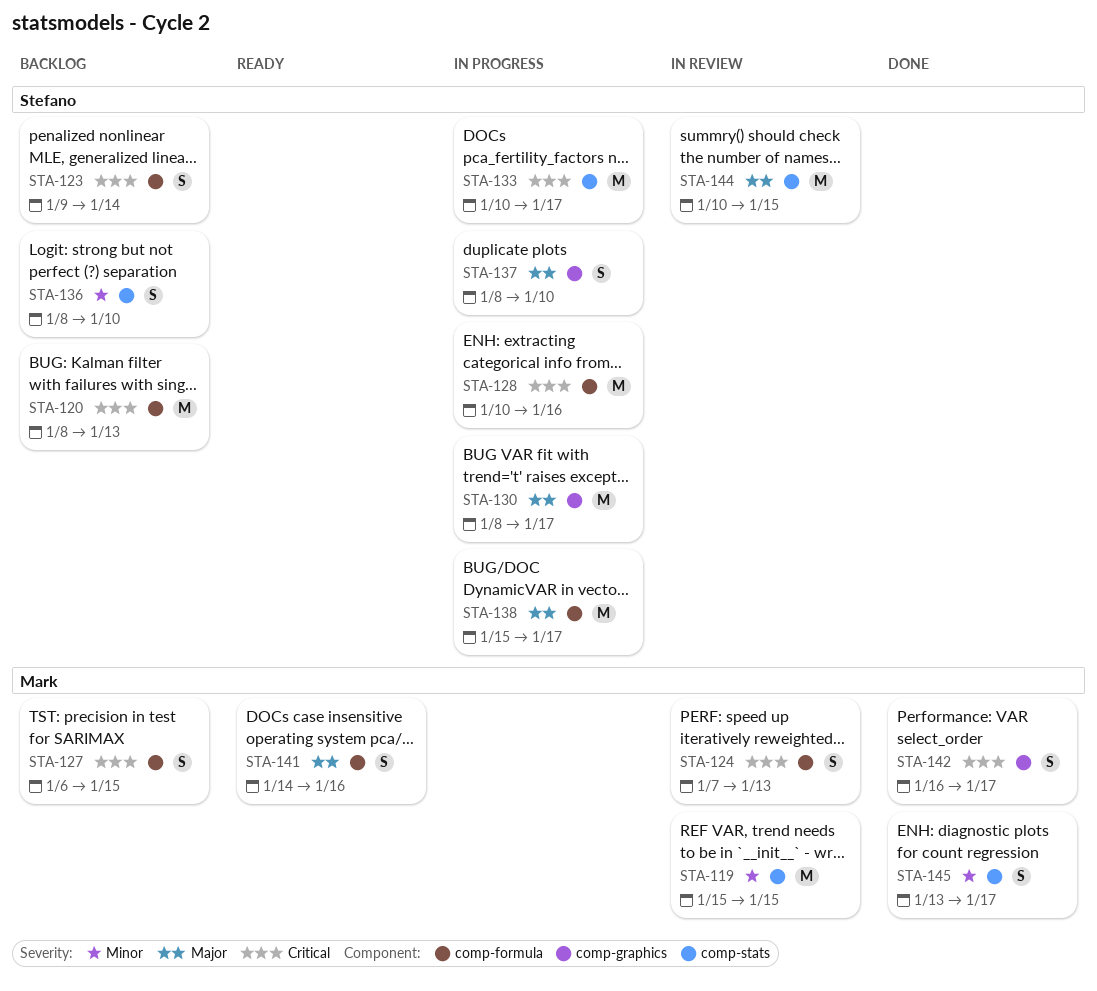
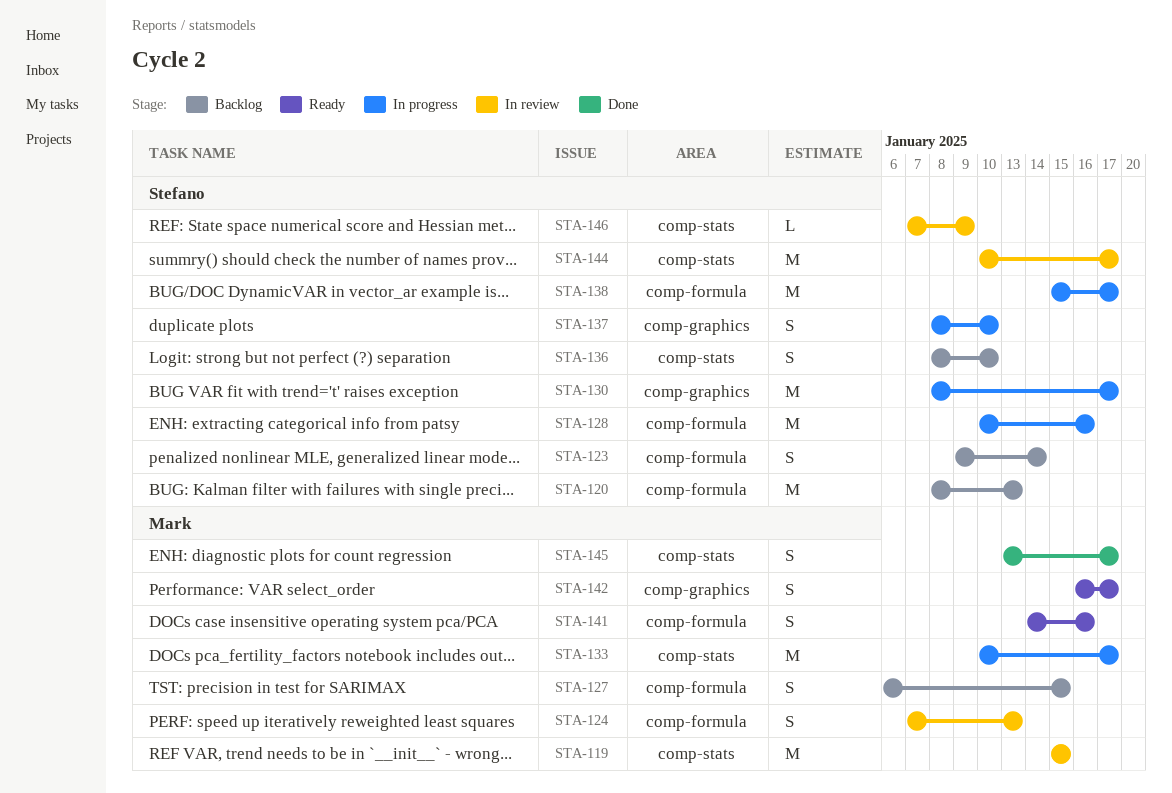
STA-133, owner: Stefano -> Mark
STA-142, status: Done -> Ready
STA-144, due: Jan 15 -> Jan 17
STA-146: none -> present

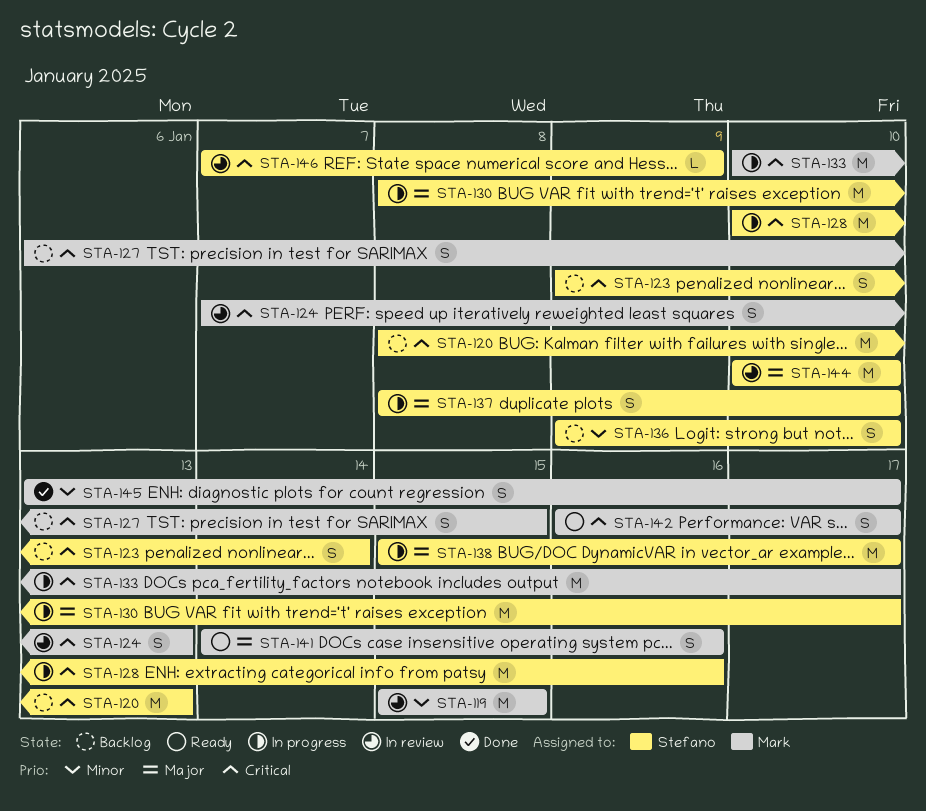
STA-136, start: Jan 8 -> Jan 9
STA-144, due: Jan 17 -> Jan 10

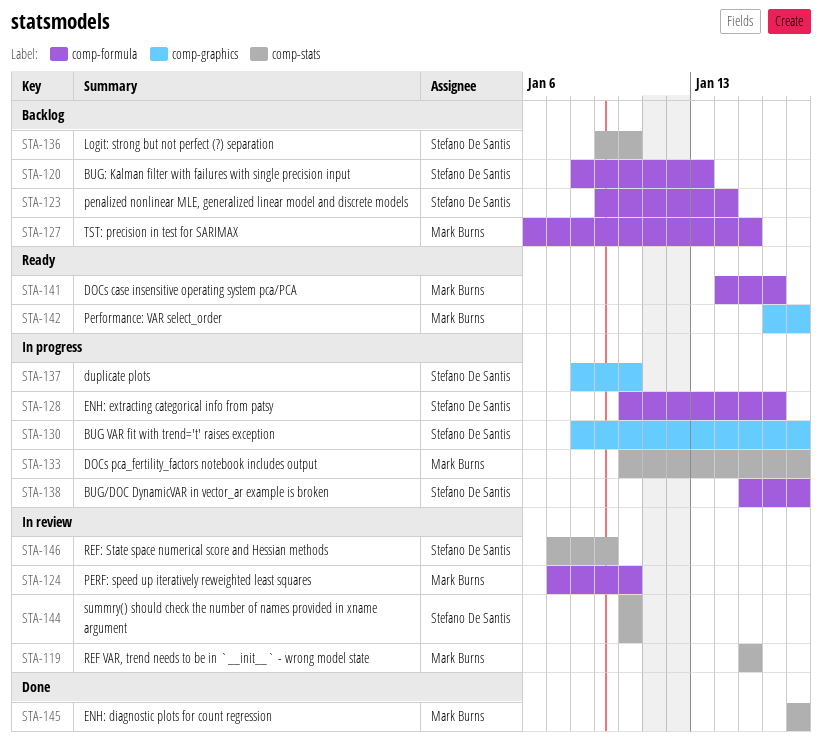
STA-124, due: Jan 13 -> Jan 10
STA-145, start: Jan 13 -> Jan 17

